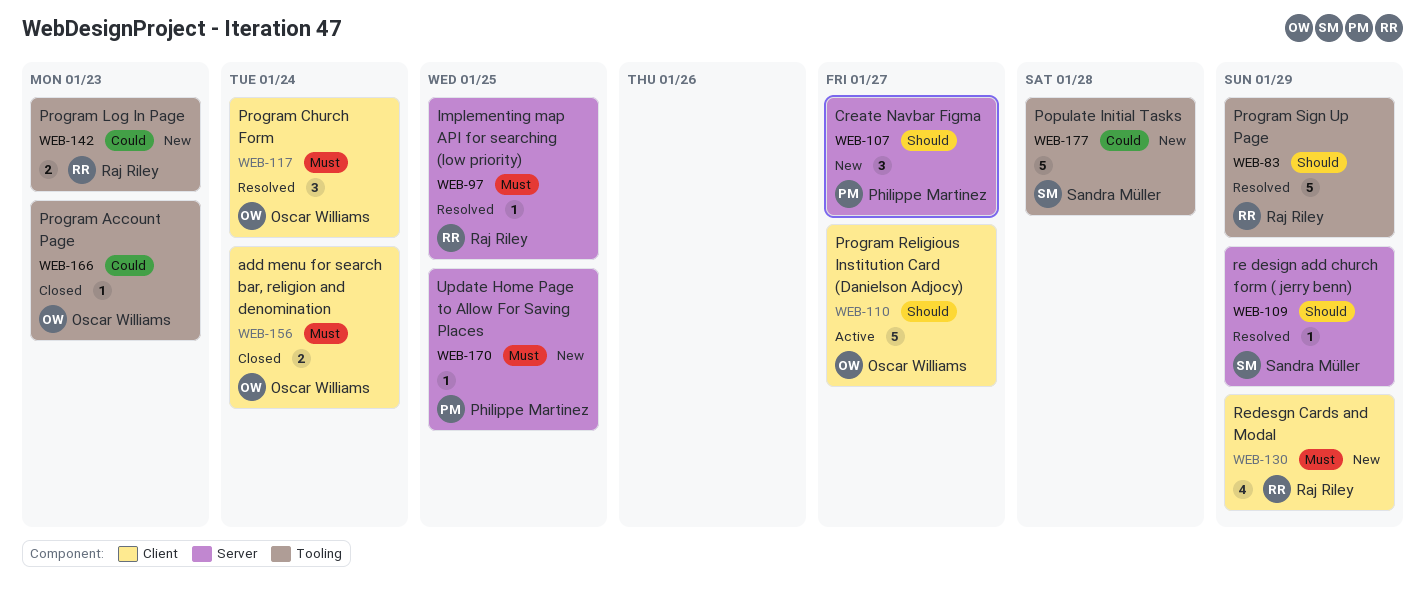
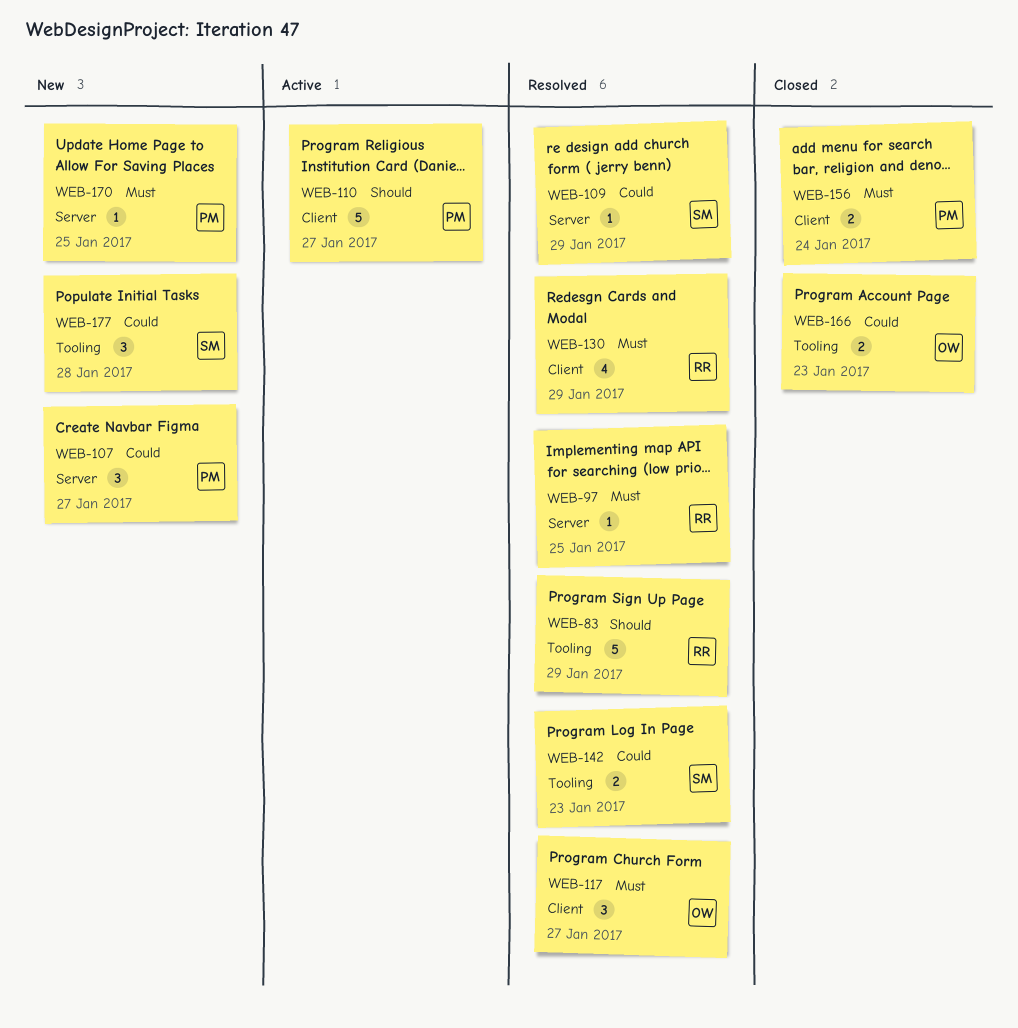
WEB-107, priority: Should -> Could
WEB-109, priority: Should -> Could
WEB-110, owner: Oscar Williams -> Philippe Martinez
WEB-117, due: Jan 24 -> Jan 27
WEB-130, status: New -> Resolved
WEB-142, status: New -> Resolved
WEB-142, owner: Raj Riley -> Sandra Müller
WEB-156, owner: Oscar Williams -> Philippe Martinez
WEB-166, estimate: 1 -> 2
WEB-177, estimate: 5 -> 3

